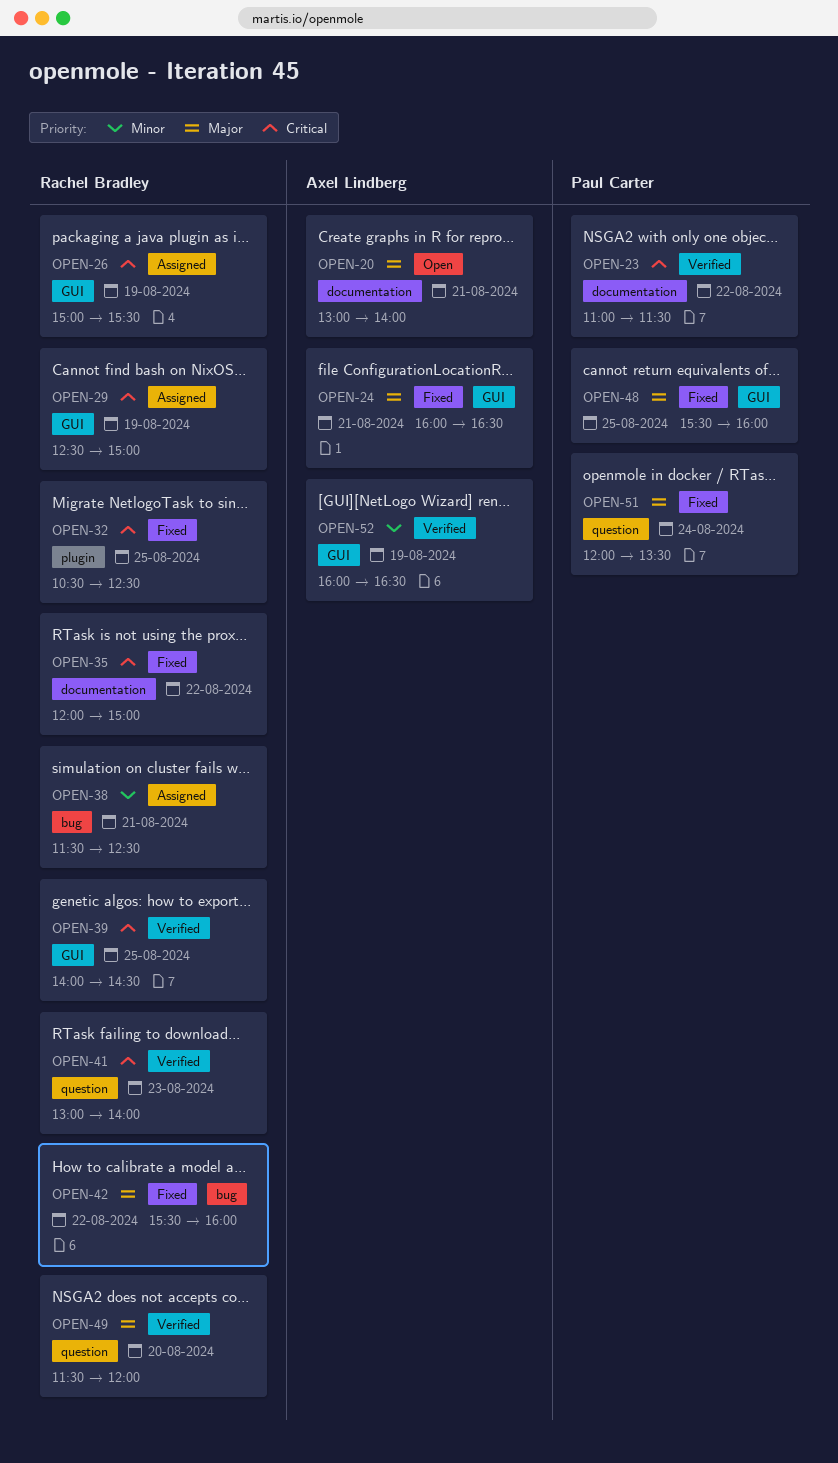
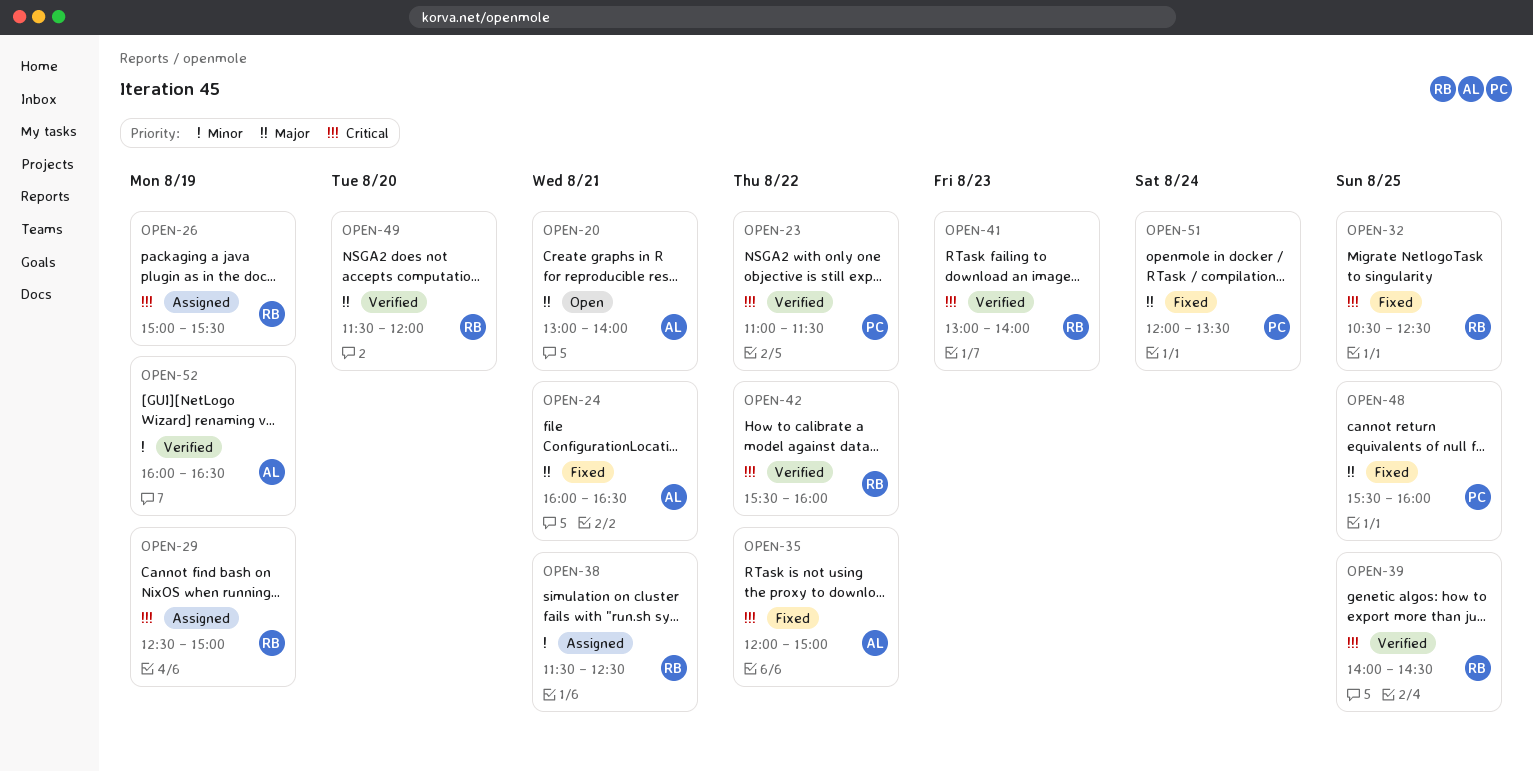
OPEN-35, owner: Rachel Bradley -> Axel Lindberg
OPEN-42, status: Fixed -> Verified
OPEN-42, priority: Major -> Critical

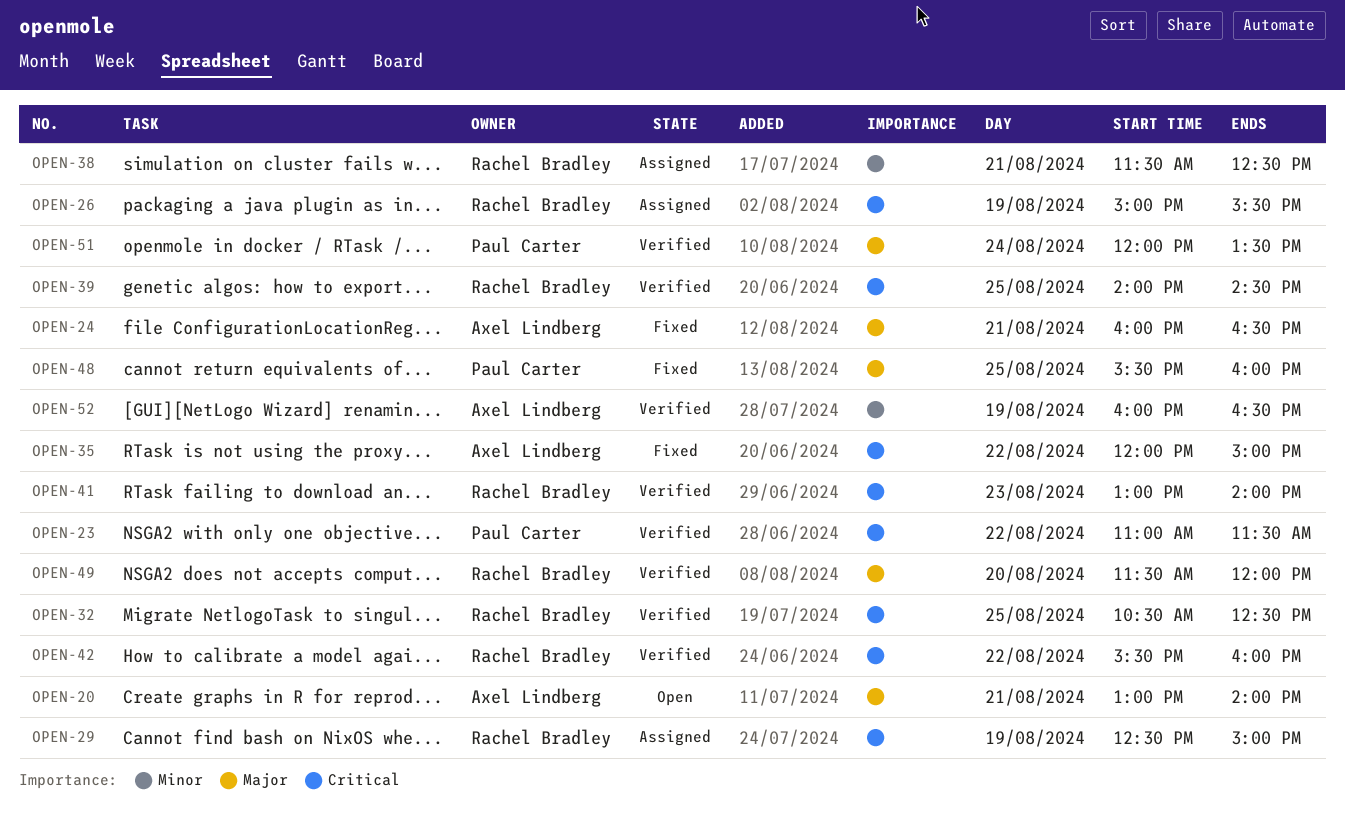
OPEN-32, status: Fixed -> Verified
OPEN-51, status: Fixed -> Verified

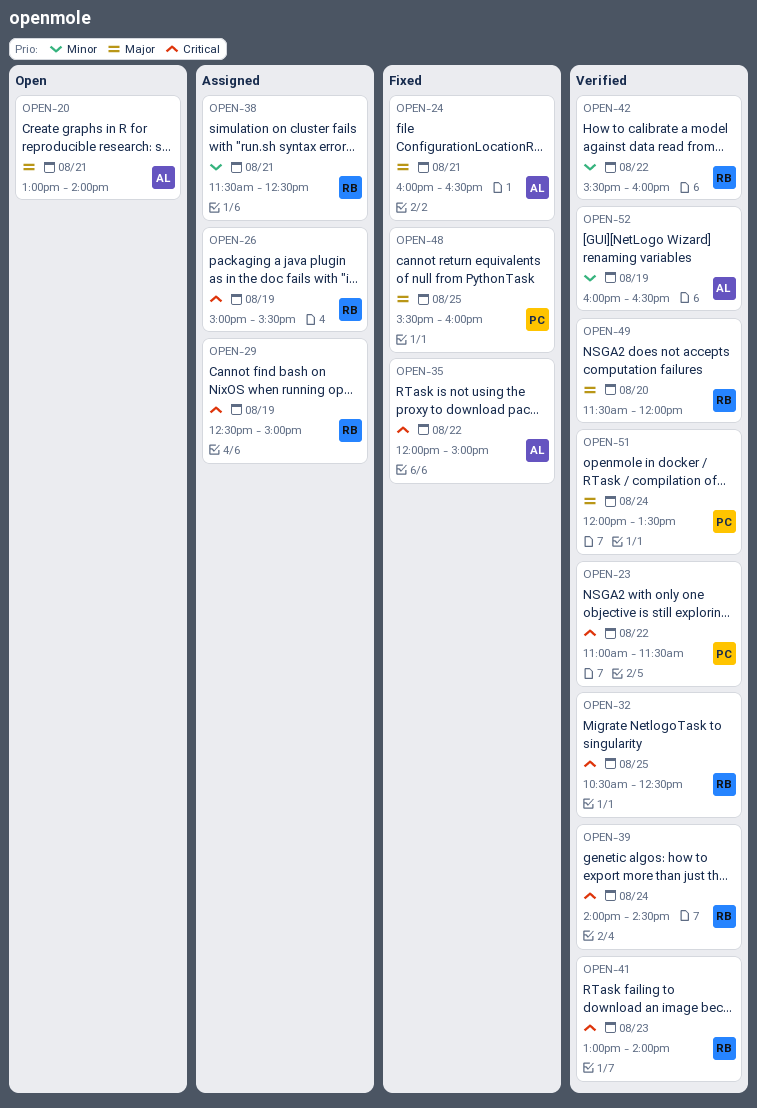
OPEN-39, day: Aug 25 -> Aug 24
OPEN-42, priority: Critical -> Minor

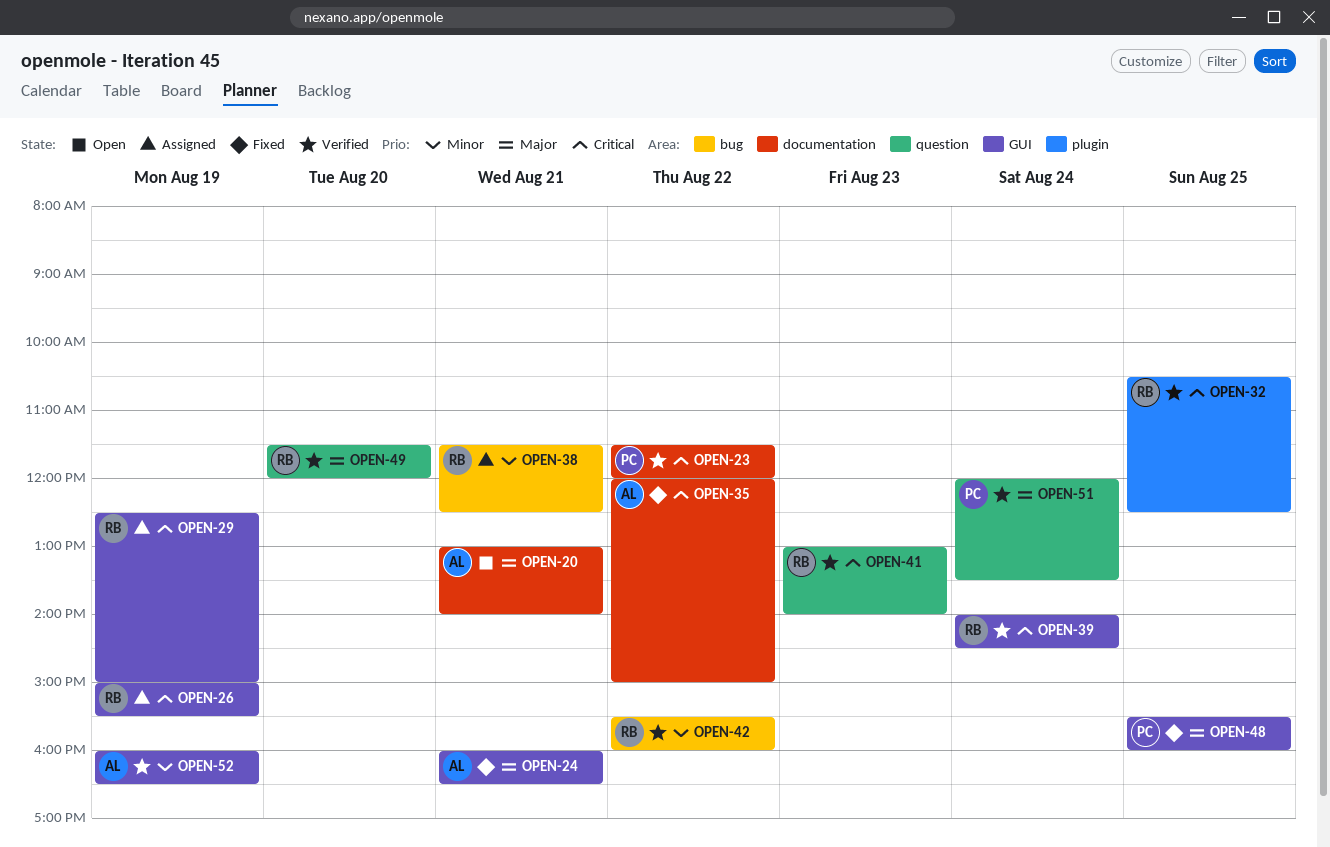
OPEN-23, begins: 11:00 -> 11:30
OPEN-23, ends: 11:30 -> 12:00

